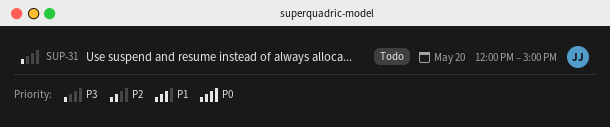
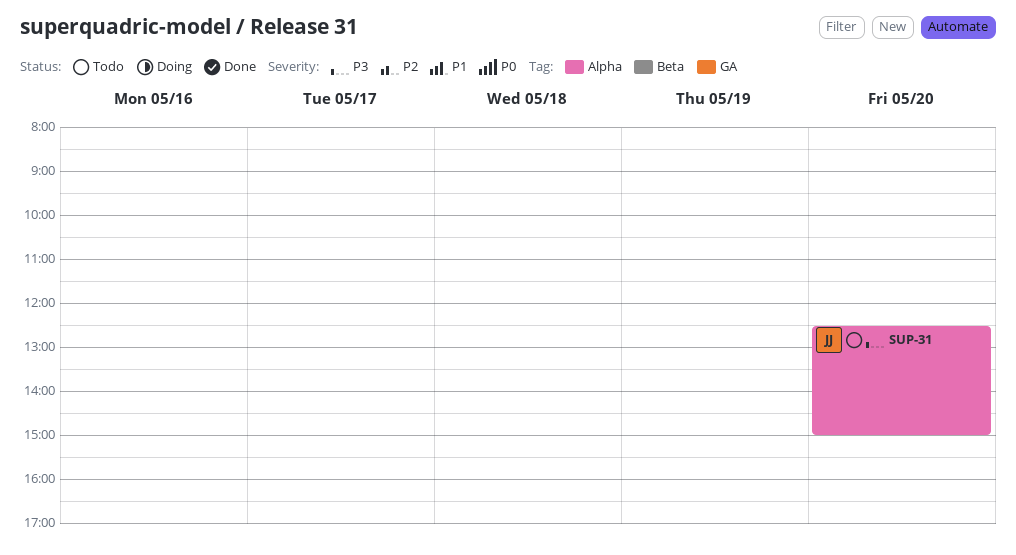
SUP-31, begins: 12:00 -> 12:30

